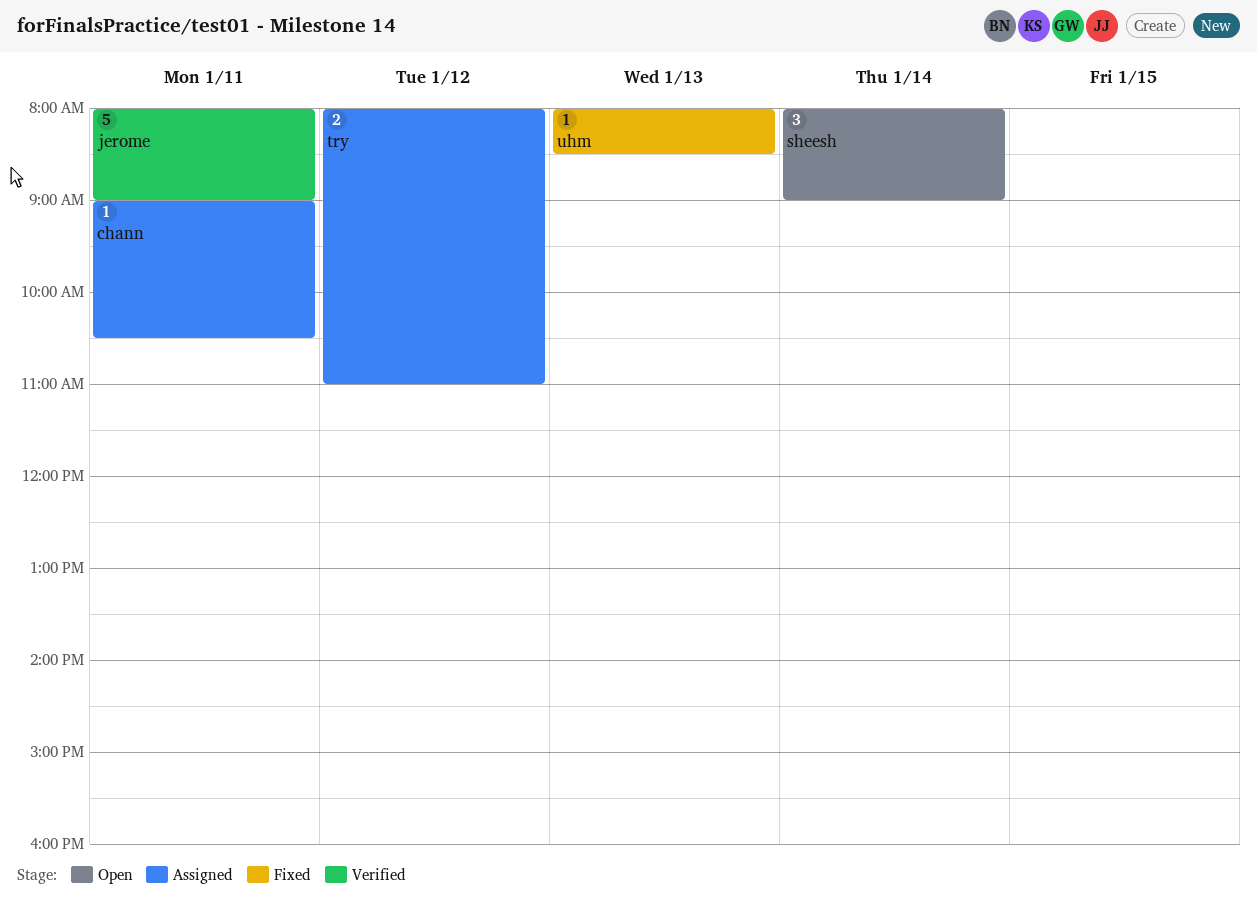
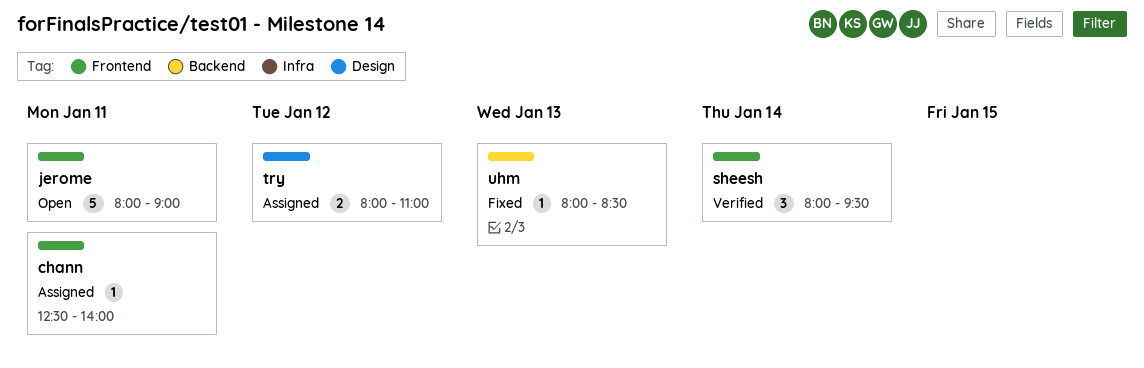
chann, begins: 09:00 -> 12:30
chann, ends: 10:30 -> 14:00
jerome, status: Verified -> Open
sheesh, status: Open -> Verified
sheesh, ends: 09:00 -> 09:30

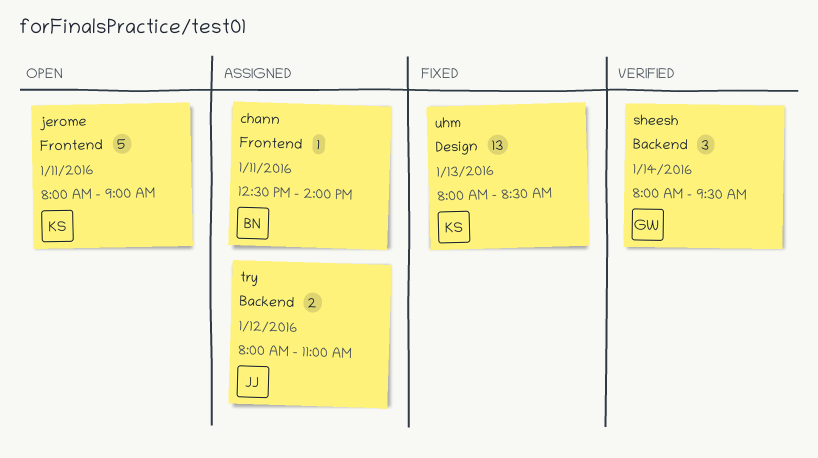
sheesh, label: Frontend -> Backend
try, label: Design -> Backend
uhm, label: Backend -> Design
uhm, estimate: 1 -> 13

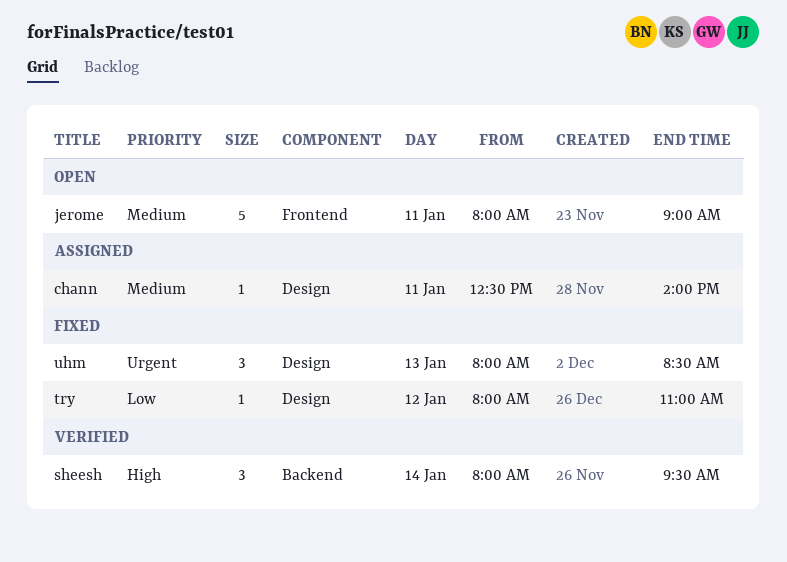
chann, label: Frontend -> Design
try, status: Assigned -> Fixed
try, label: Backend -> Design
try, estimate: 2 -> 1
uhm, estimate: 13 -> 3

